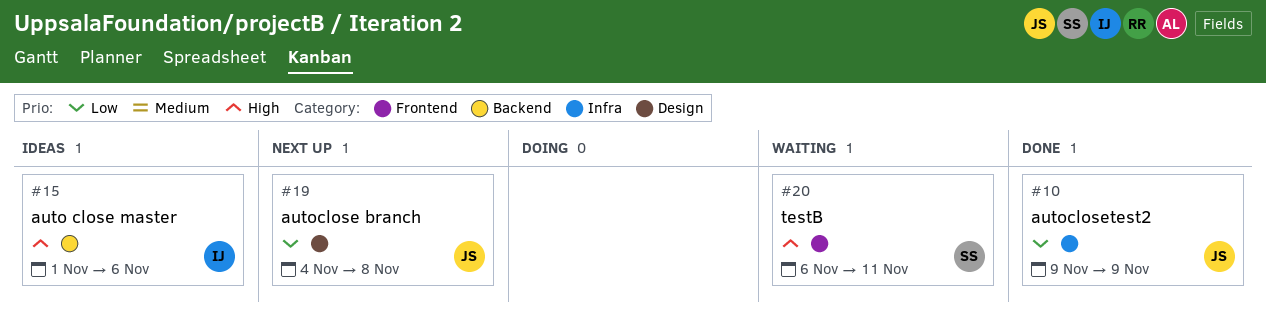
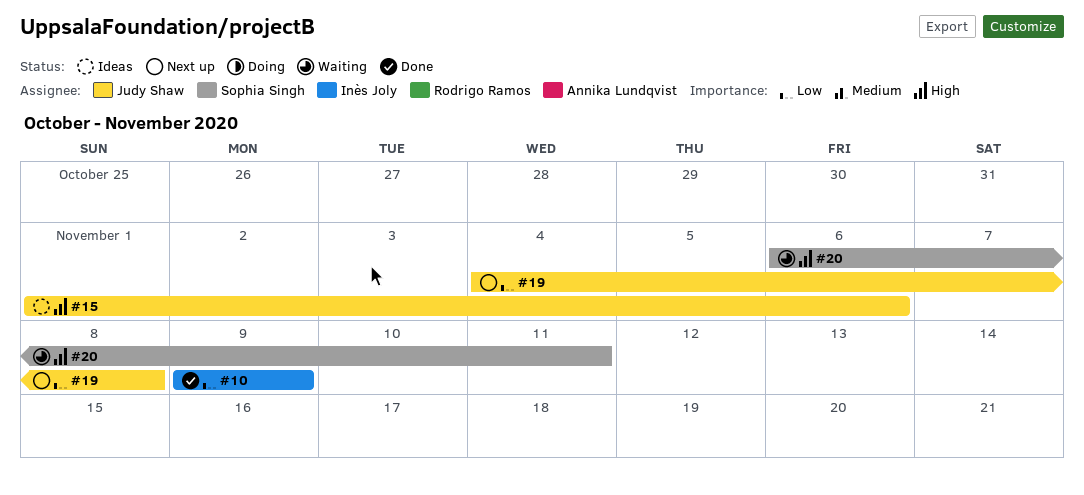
#10, owner: Judy Shaw -> Inès Joly
#15, owner: Inès Joly -> Judy Shaw

